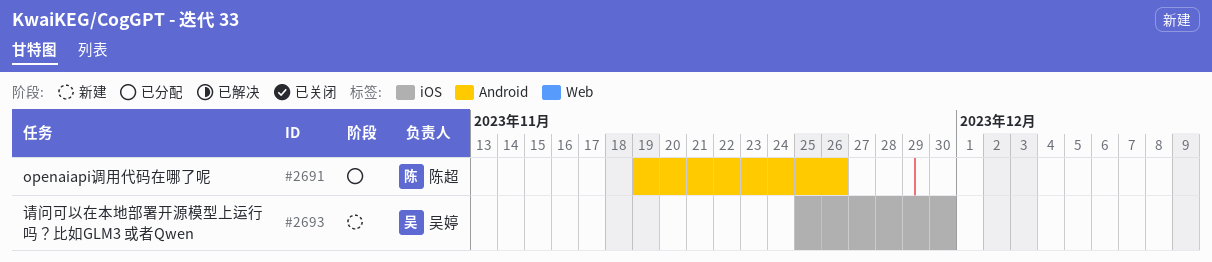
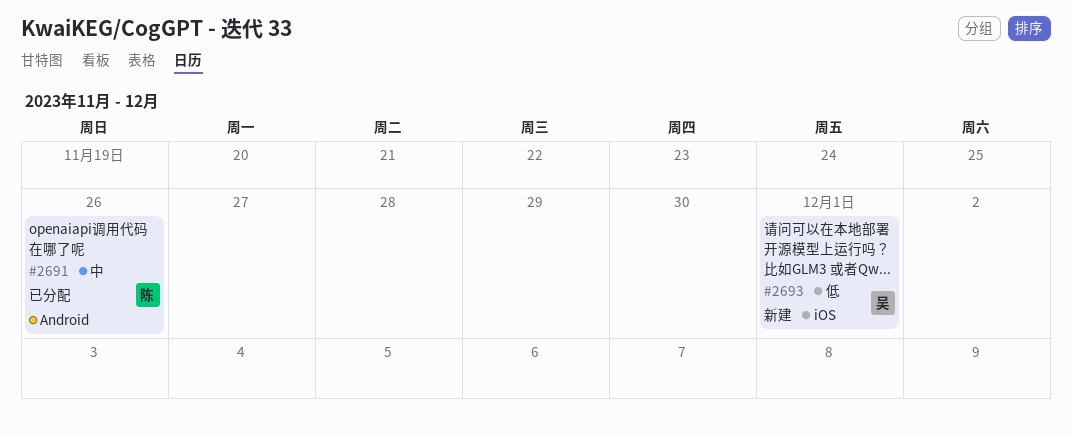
#2693, due: Nov 30 -> Dec 1

